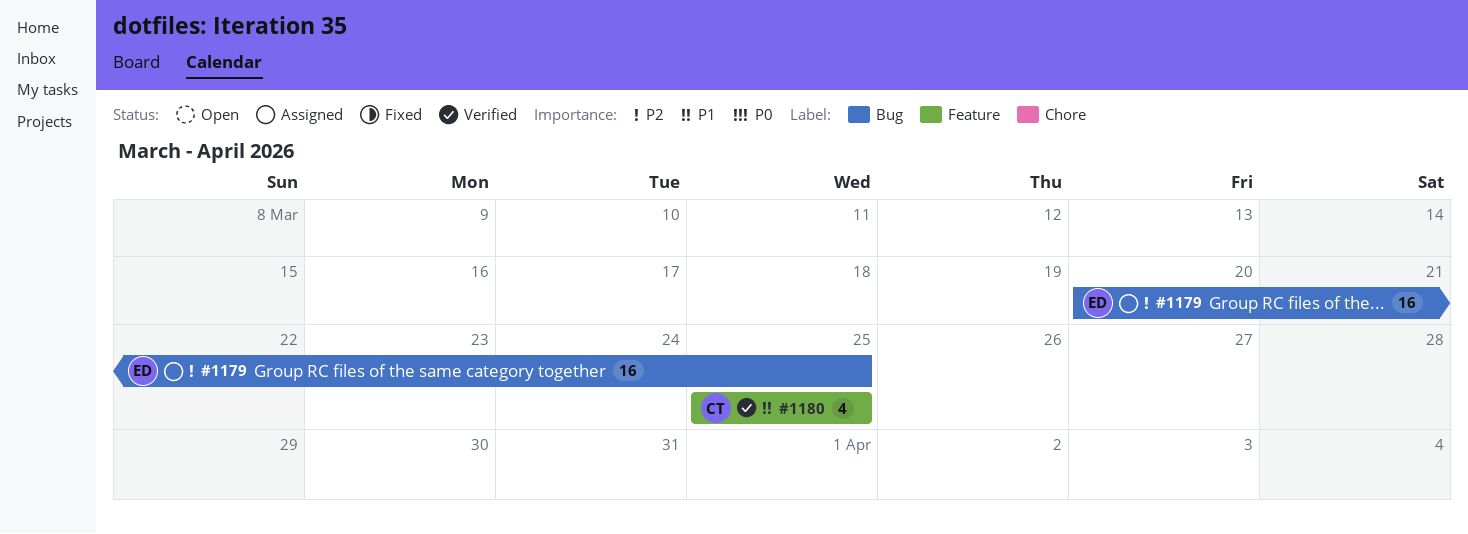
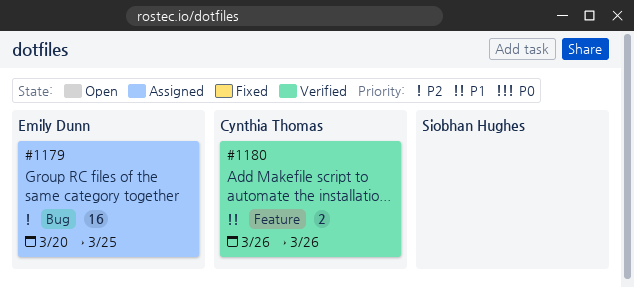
#1180, estimate: 4 -> 2
#1180, start: Mar 25 -> Mar 26
#1180, due: Mar 25 -> Mar 26

